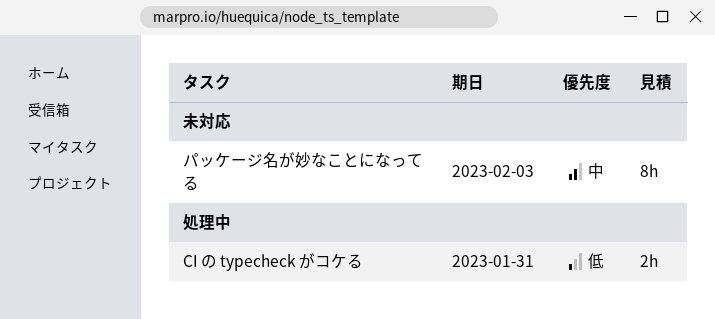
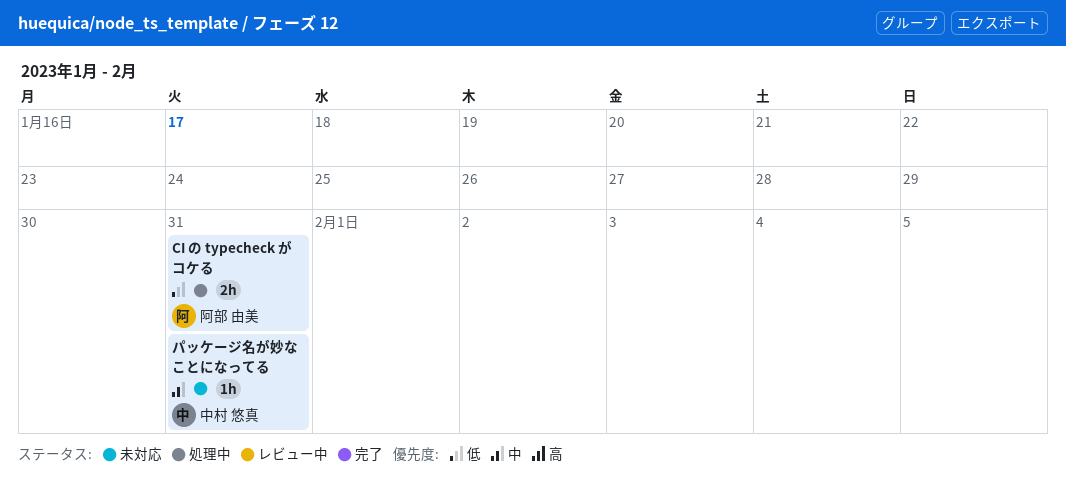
パッケージ名が妙なことになってる, estimate: 8h -> 1h
パッケージ名が妙なことになってる, due: Feb 3 -> Jan 31

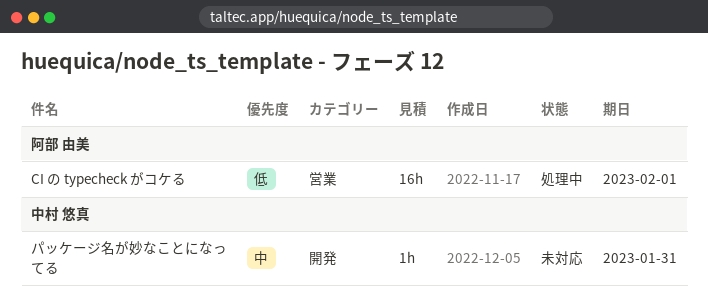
CI の typecheck がコケる, estimate: 2h -> 16h
CI の typecheck がコケる, due: Jan 31 -> Feb 1

